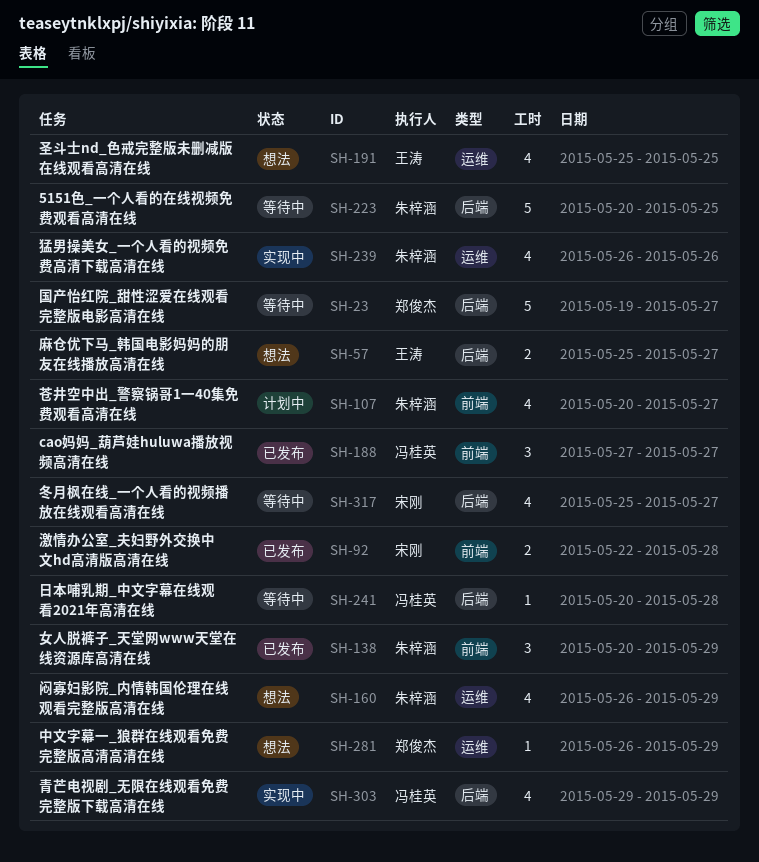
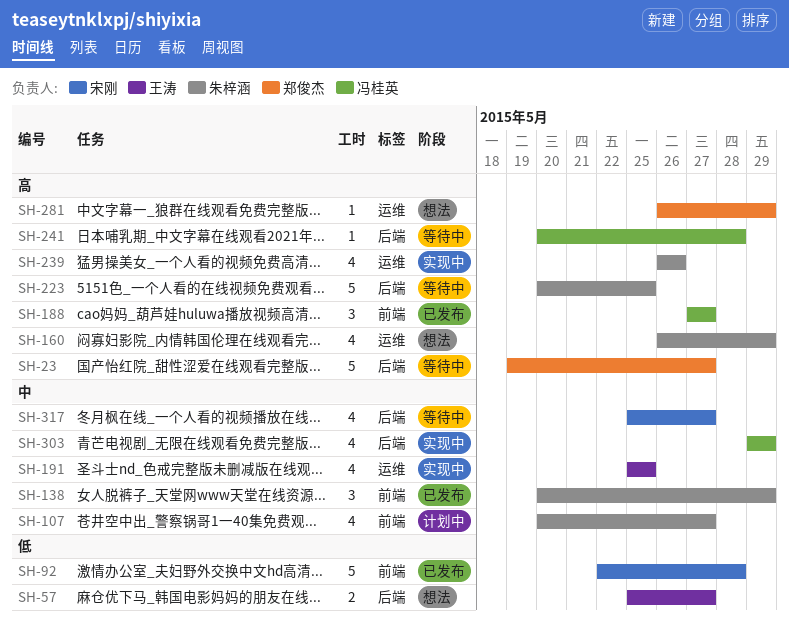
SH-92, estimate: 2 -> 5
SH-191, status: 想法 -> 实现中

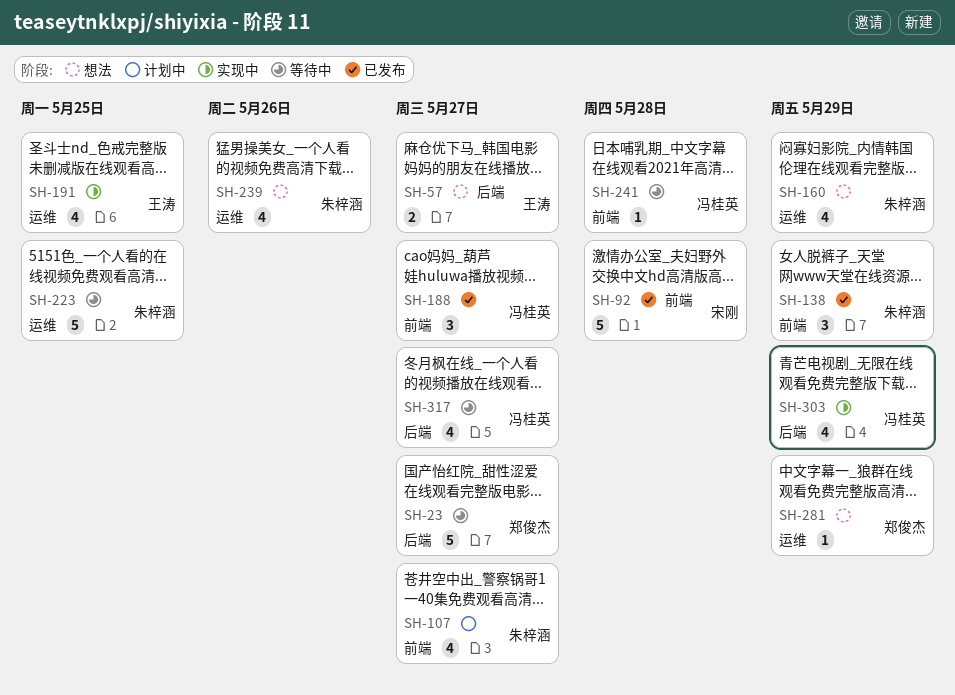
SH-223, label: 后端 -> 运维
SH-239, status: 实现中 -> 想法
SH-241, label: 后端 -> 前端
SH-317, owner: 宋刚 -> 冯桂英

